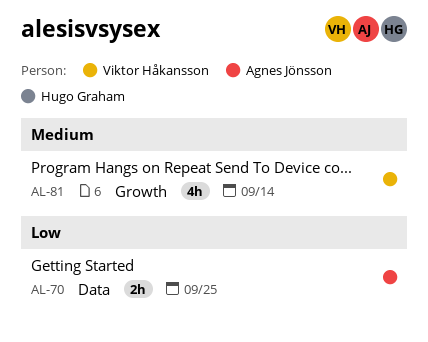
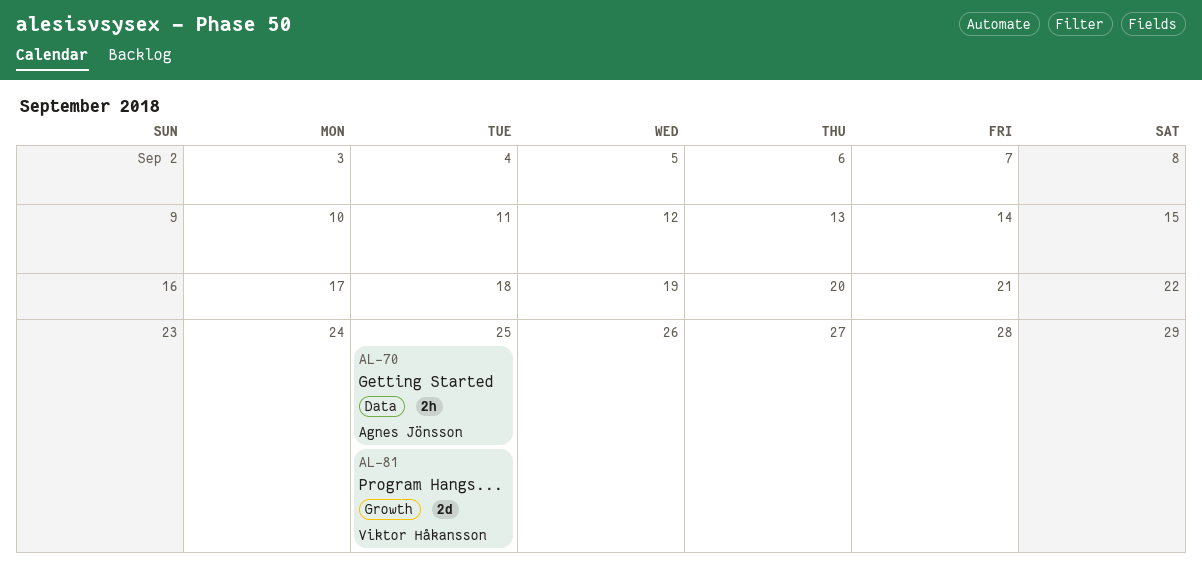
AL-81, estimate: 4h -> 2d
AL-81, due: Sep 14 -> Sep 25

